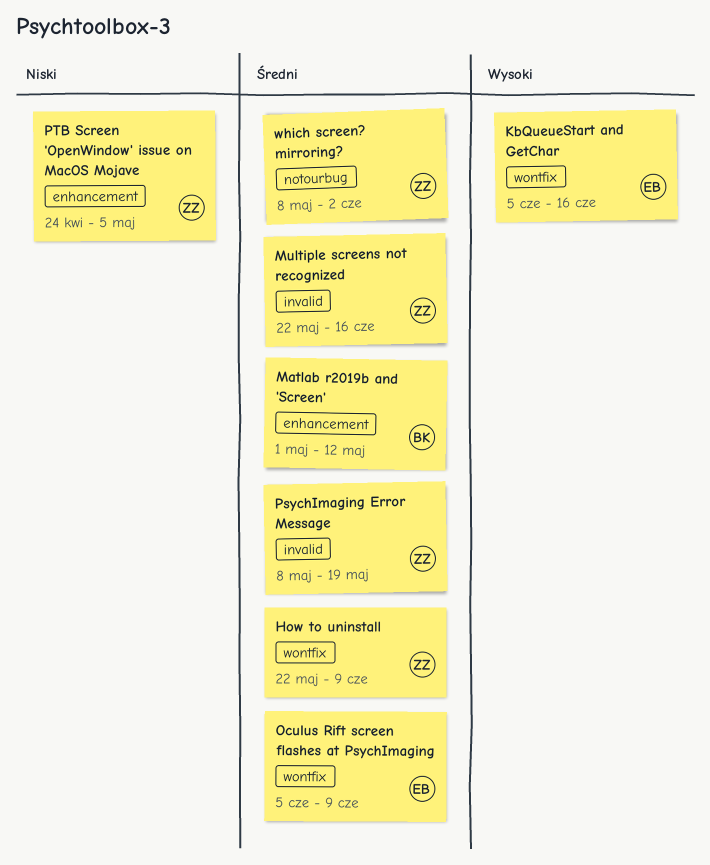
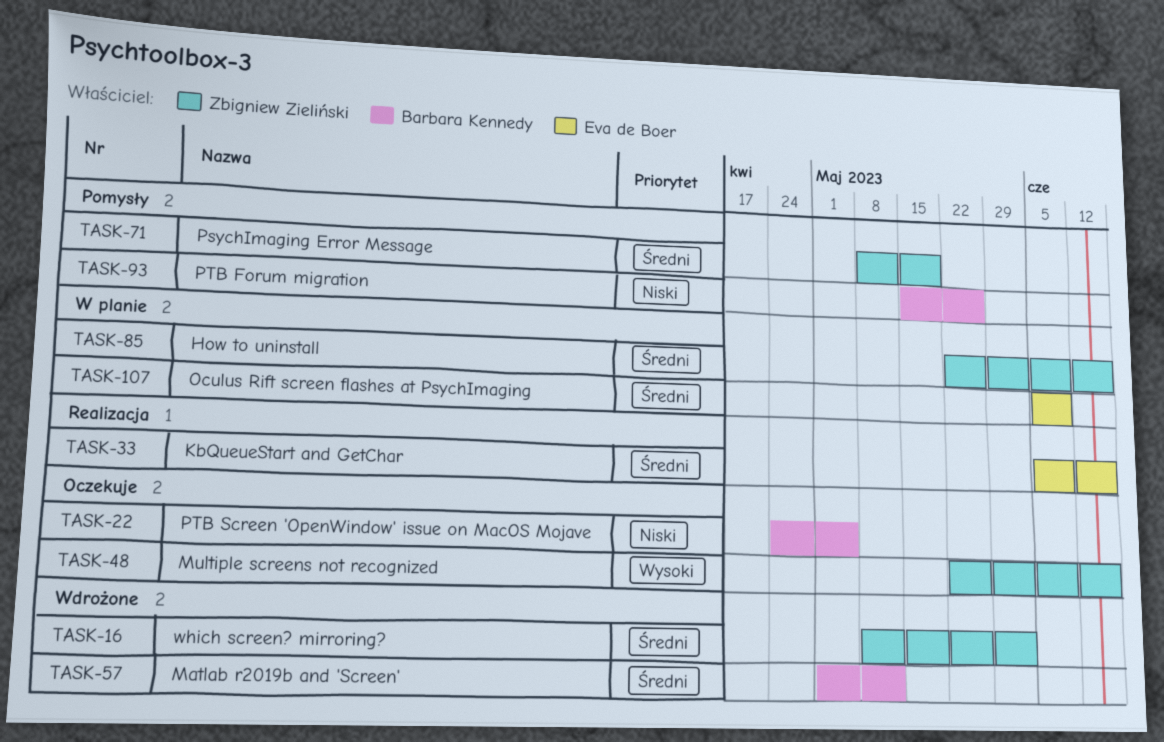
How to uninstall, due: Jun 9 -> Jun 16
KbQueueStart and GetChar, priority: Wysoki -> Średni
Multiple screens not recognized, priority: Średni -> Wysoki
PTB Forum migration: none -> present
PTB Screen 'OpenWindow' issue on MacOS Mojave, owner: Zbigniew Zieliński -> Barbara Kennedy

